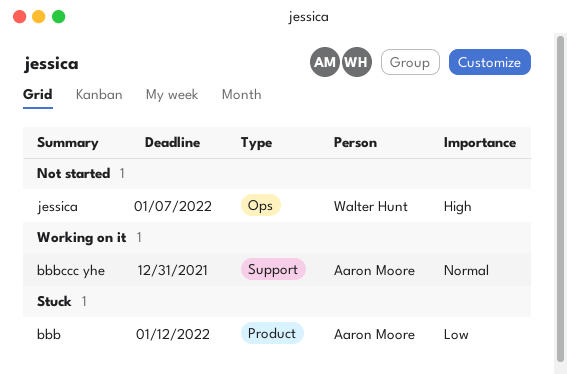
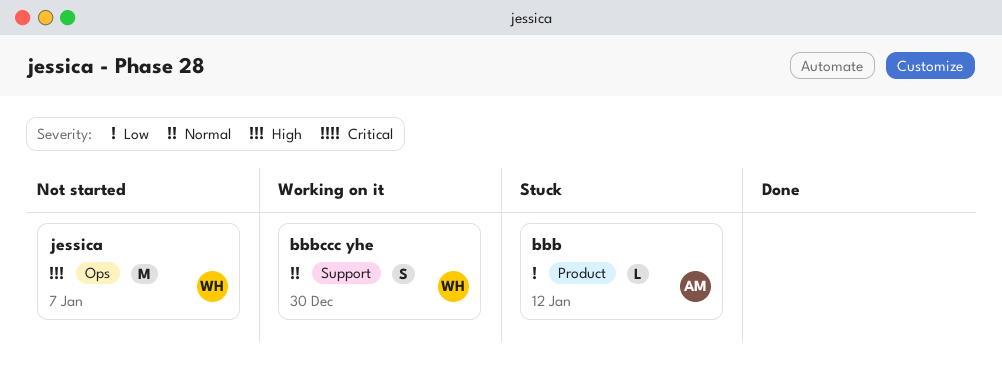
bbbccc yhe, owner: Aaron Moore -> Walter Hunt
bbbccc yhe, due: Dec 31 -> Dec 30

